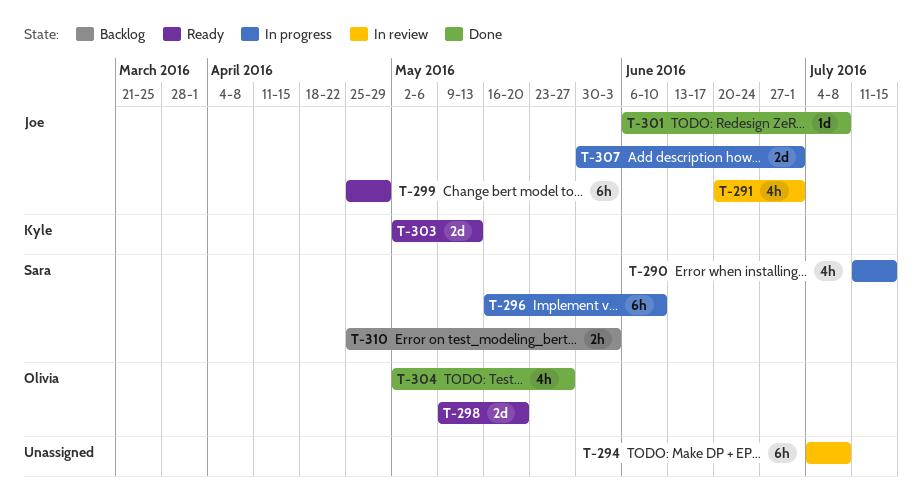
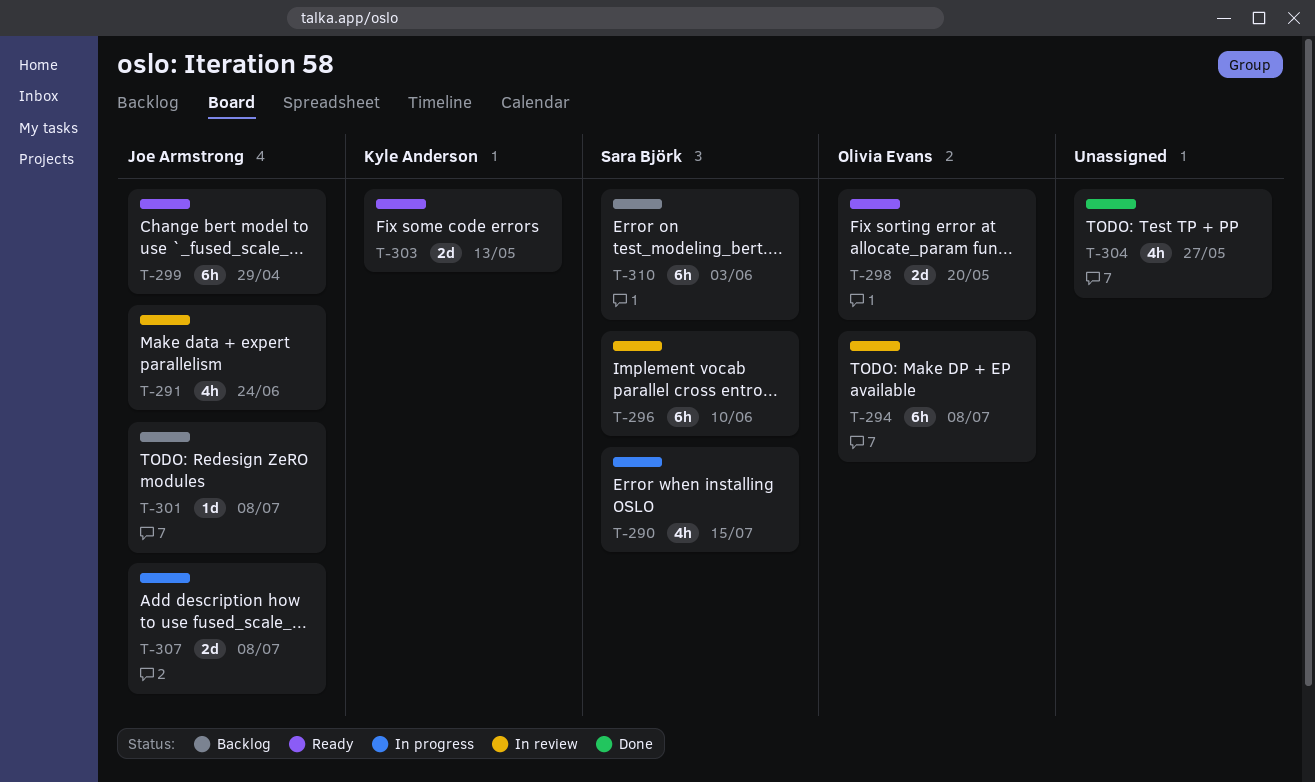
T-291, due: Jul 1 -> Jun 24
T-294, owner: none -> Olivia Evans
T-296, status: In progress -> In review
T-301, status: Done -> Backlog
T-304, owner: Olivia Evans -> none
T-307, due: Jul 1 -> Jul 8
T-310, estimate: 2h -> 6h

